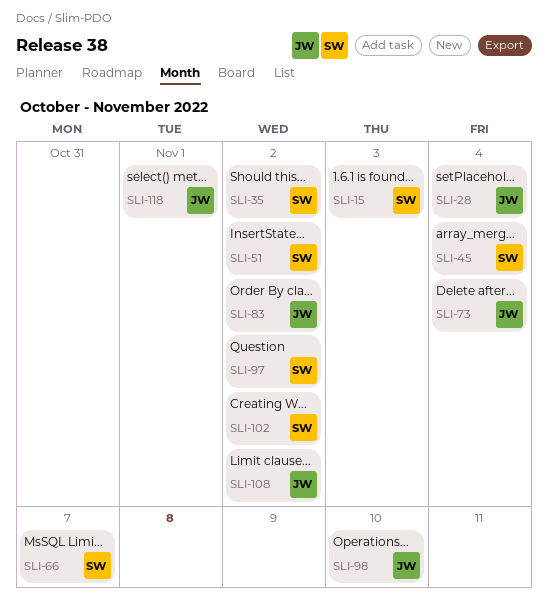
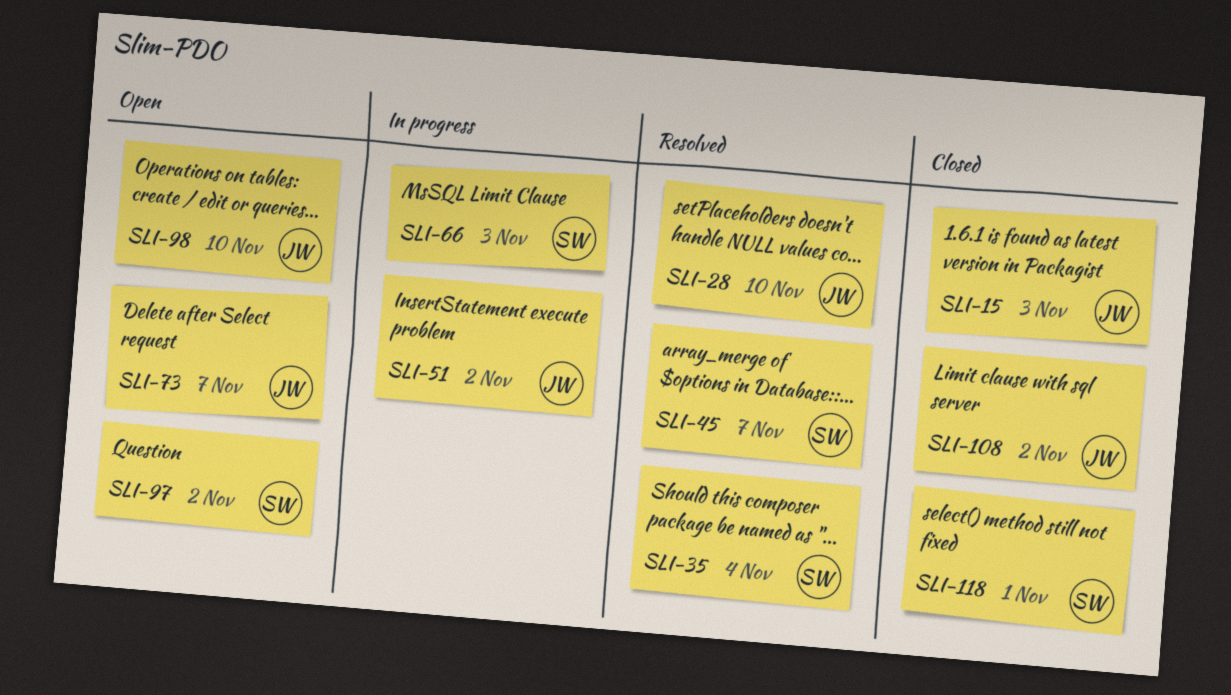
SLI-15, owner: SW -> JW
SLI-28, due: Nov 4 -> Nov 10
SLI-35, due: Nov 2 -> Nov 4
SLI-45, due: Nov 4 -> Nov 7
SLI-51, owner: SW -> JW
SLI-66, due: Nov 7 -> Nov 3
SLI-73, due: Nov 4 -> Nov 7
SLI-83: present -> none
SLI-102: present -> none
SLI-118, owner: JW -> SW

